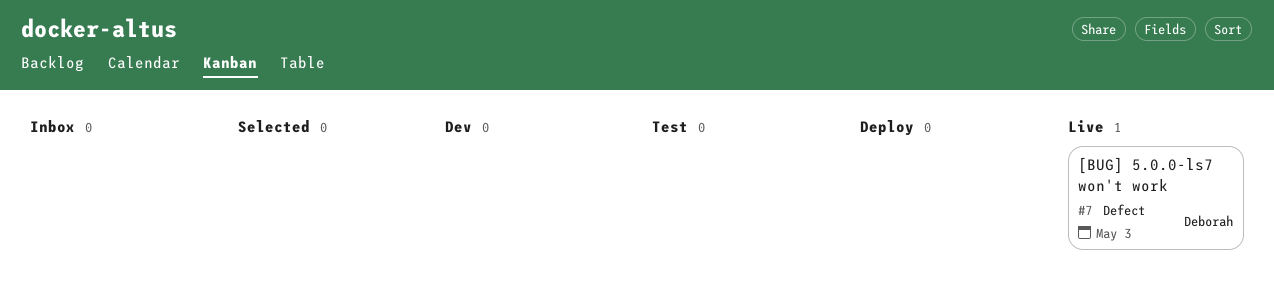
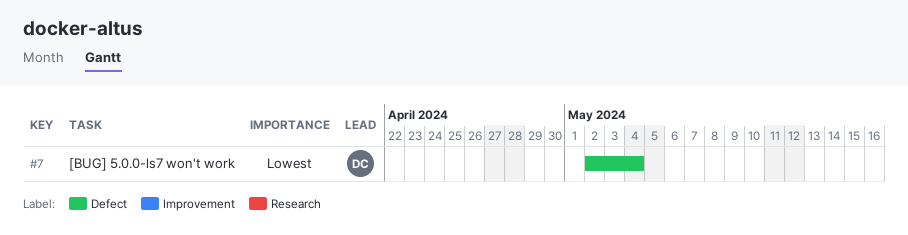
#7, due: May 3 -> May 4

